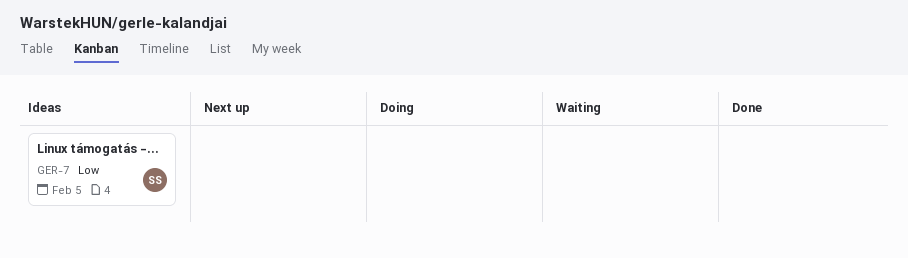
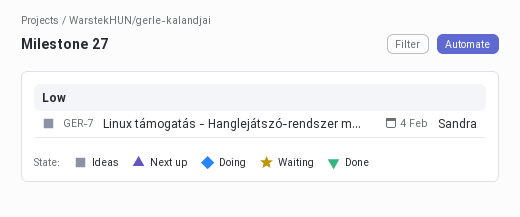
GER-7, due: Feb 5 -> Feb 4

